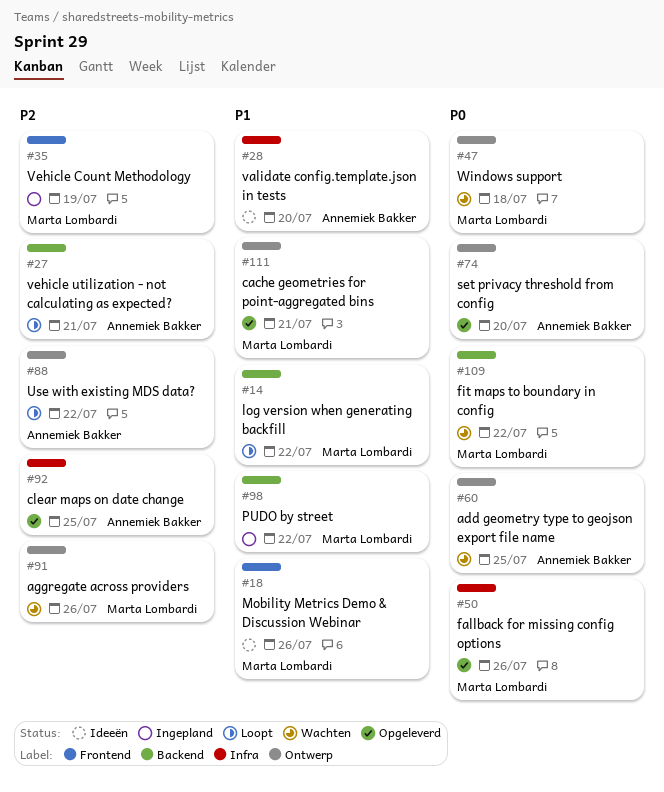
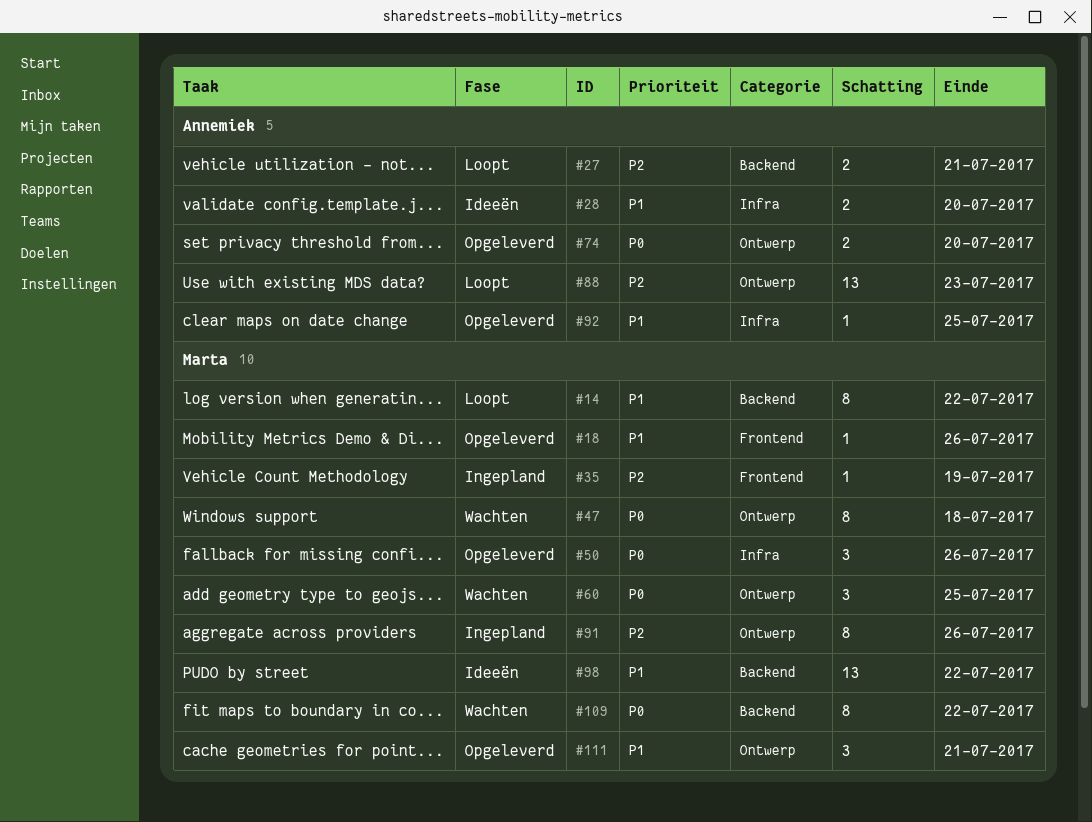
#18, status: Ideeën -> Opgeleverd
#60, owner: Annemiek Bakker -> Marta Lombardi
#88, due: Jul 22 -> Jul 23
#91, status: Wachten -> Ingepland
#92, priority: P2 -> P1
#98, status: Ingepland -> Ideeën

